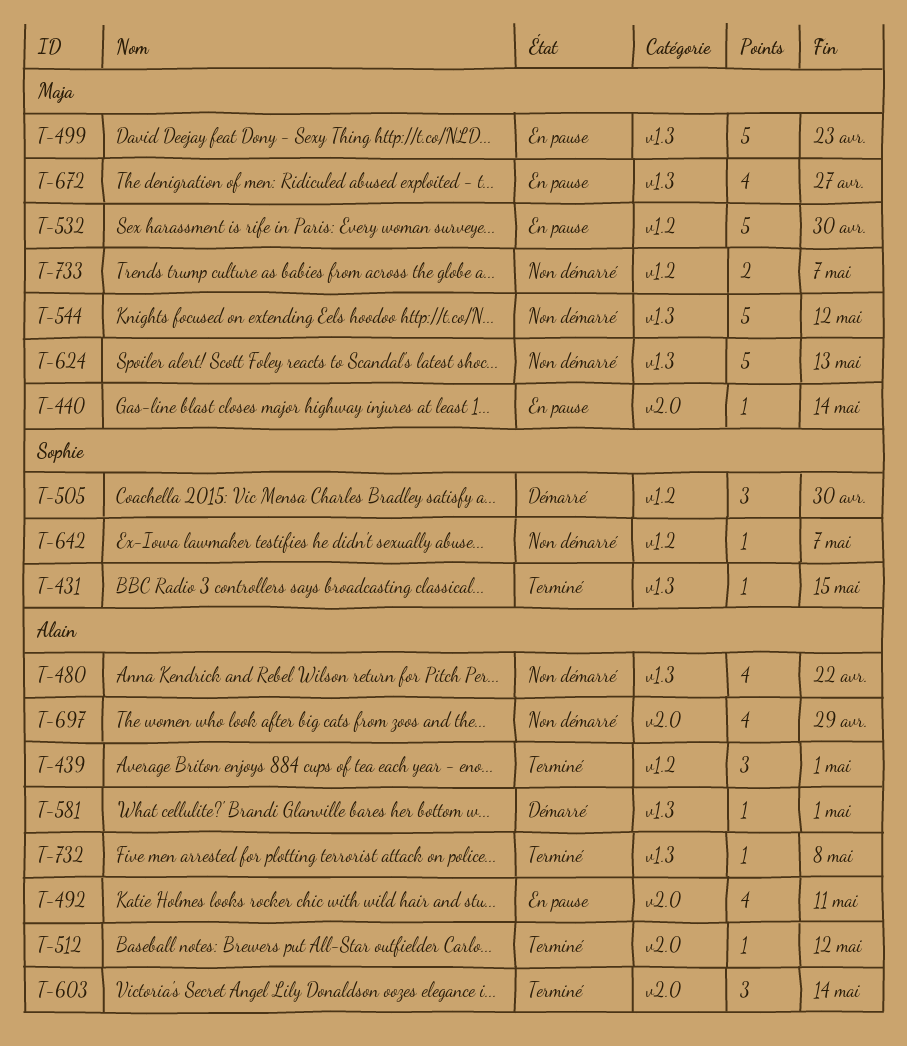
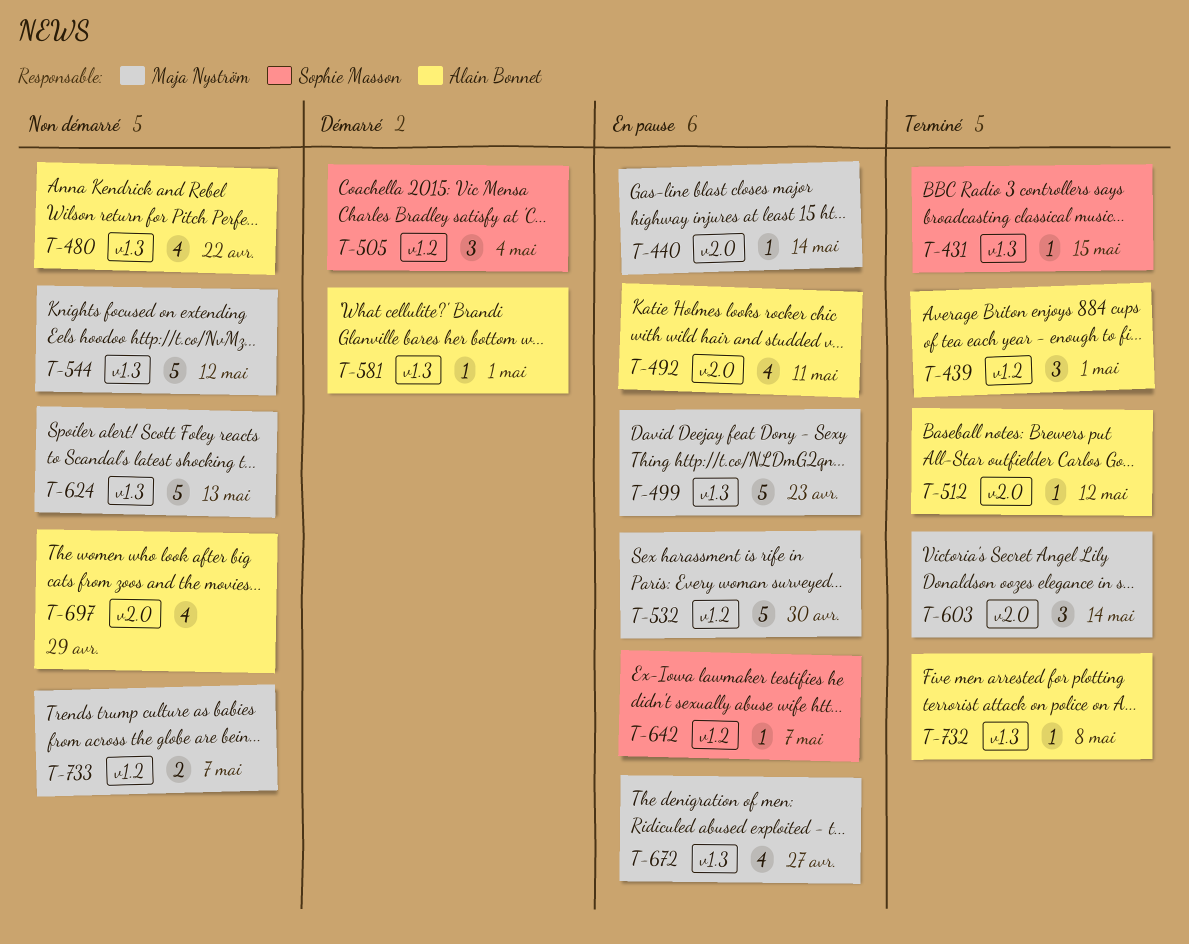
T-505, due: Apr 30 -> May 4
T-603, owner: Alain Bonnet -> Maja Nyström
T-642, status: Non démarré -> En pause

